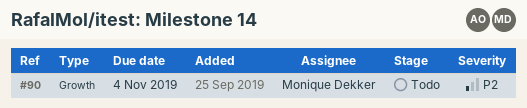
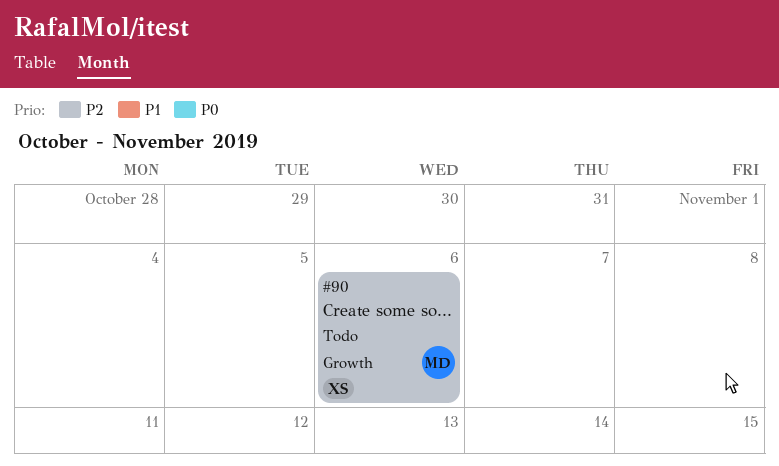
#90, due: Nov 4 -> Nov 6

